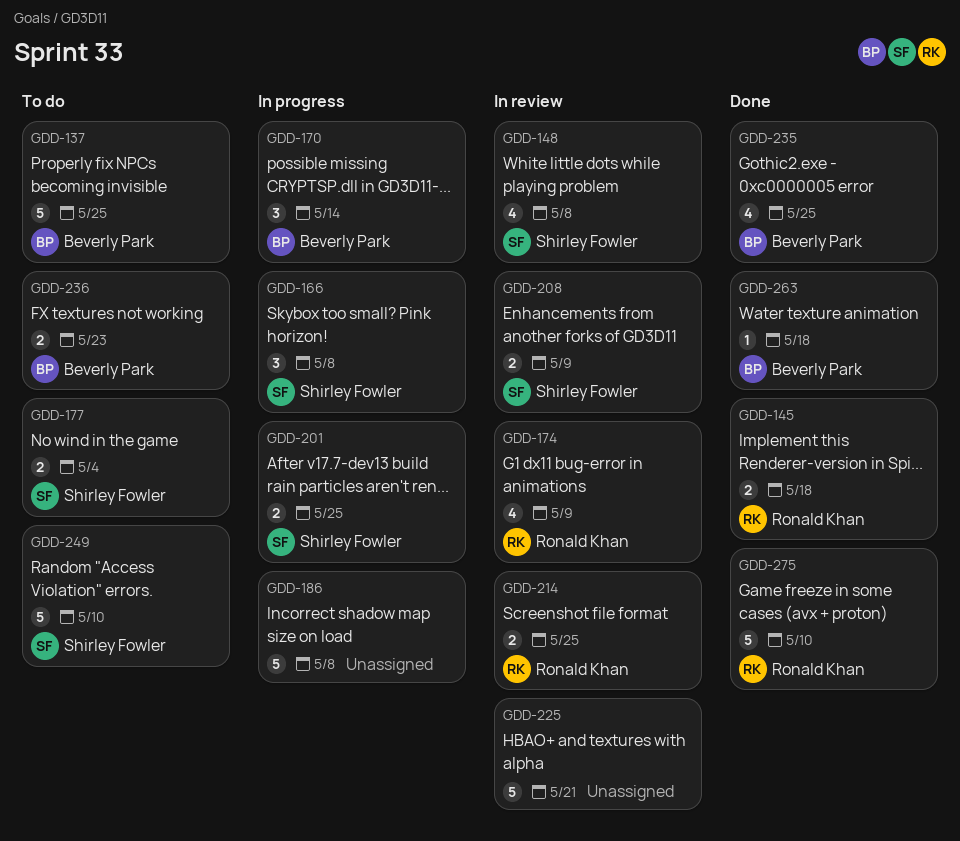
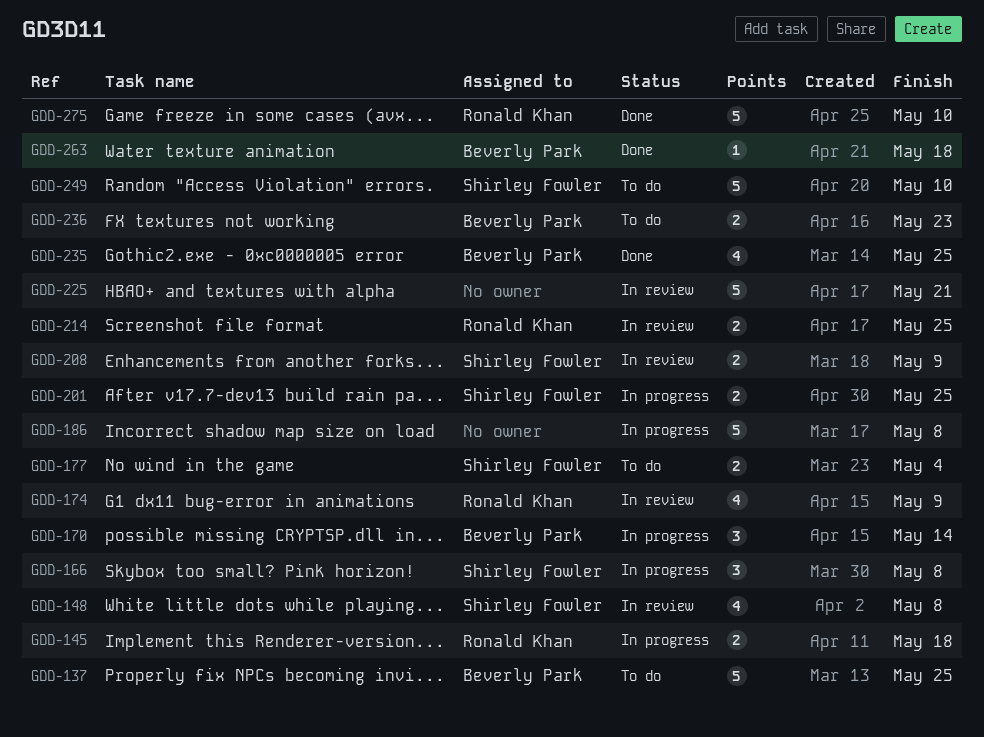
GDD-145, status: Done -> In progress

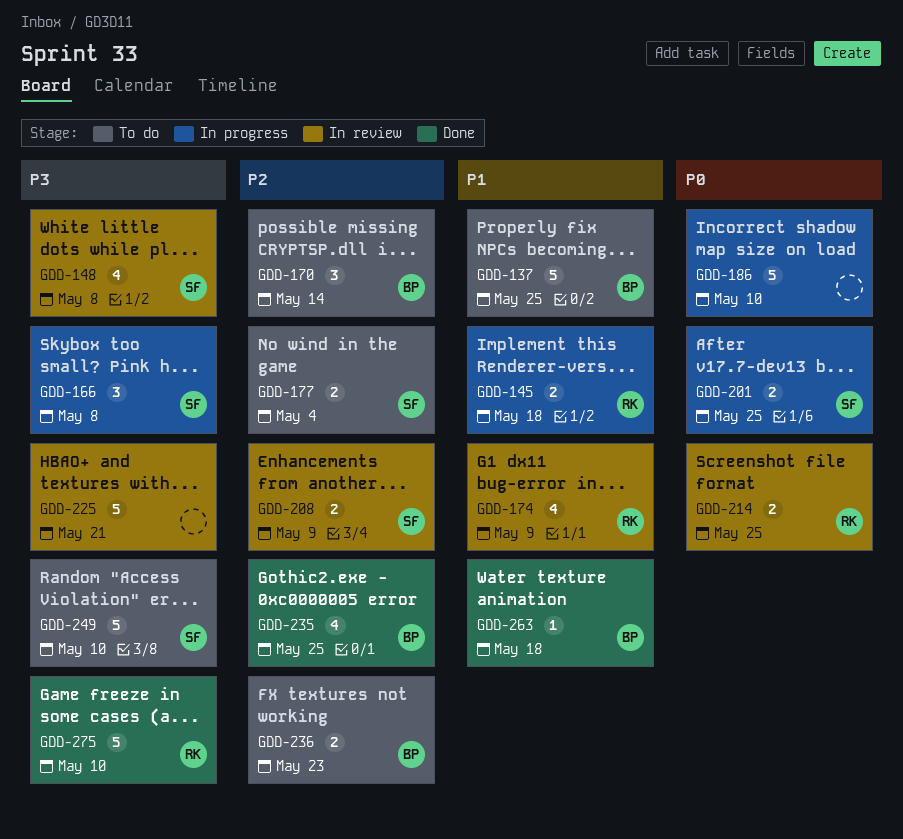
GDD-170, status: In progress -> To do
GDD-186, due: May 8 -> May 10

